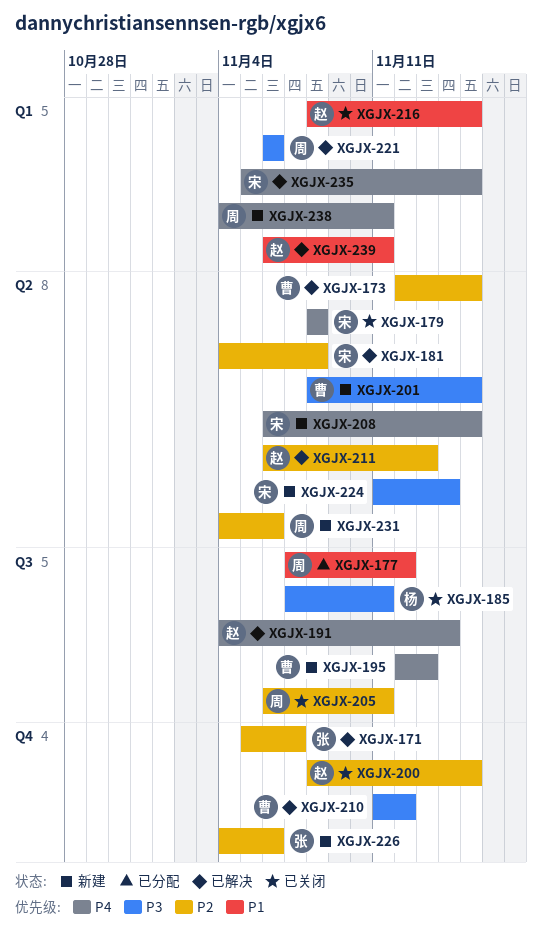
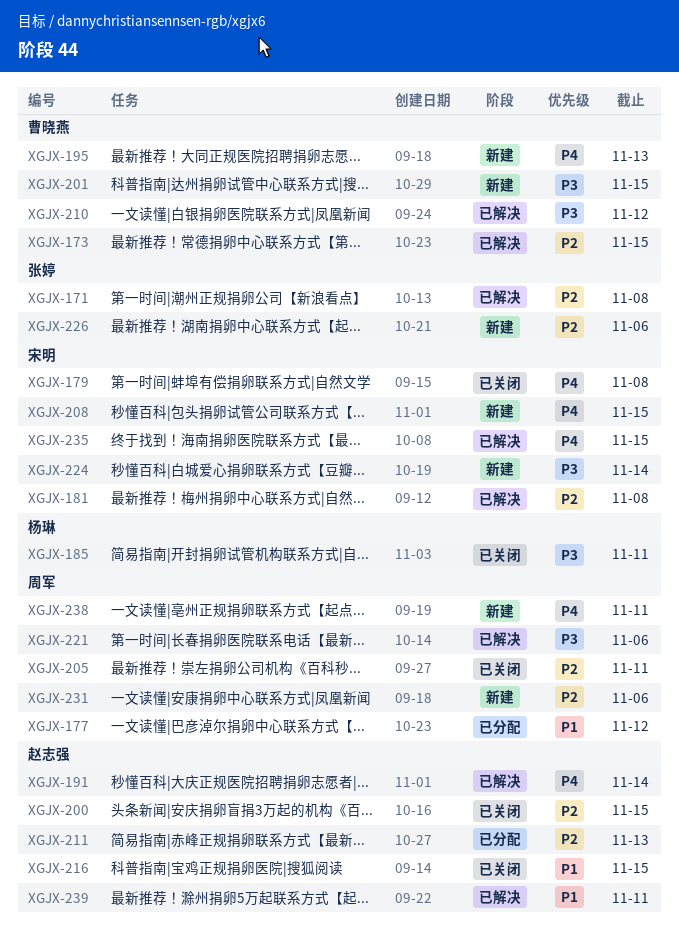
XGJX-171, due: Nov 7 -> Nov 8
XGJX-211, status: 已解决 -> 已分配

